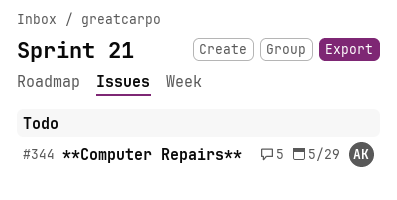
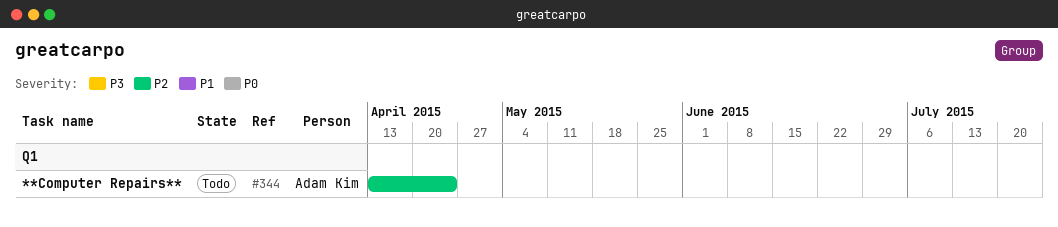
#344, due: May 29 -> Apr 24

